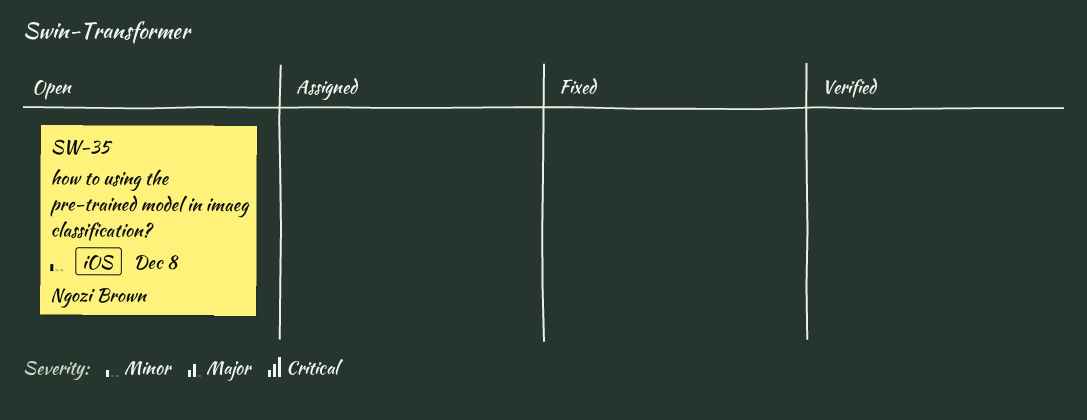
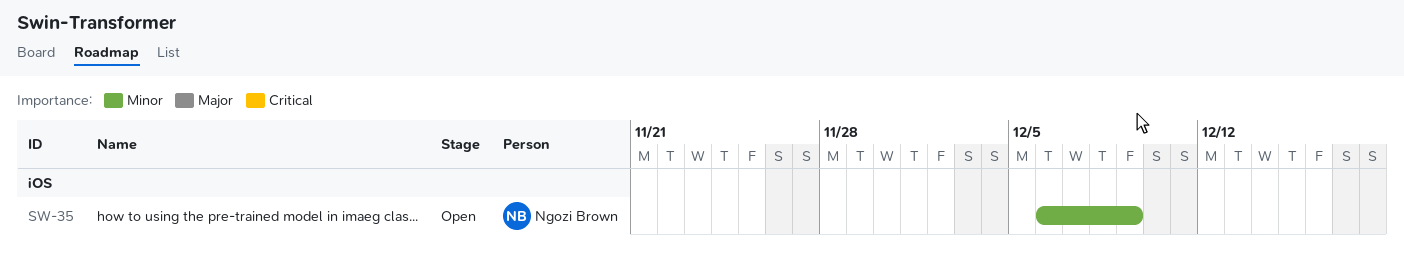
SW-35, due: Dec 8 -> Dec 9

